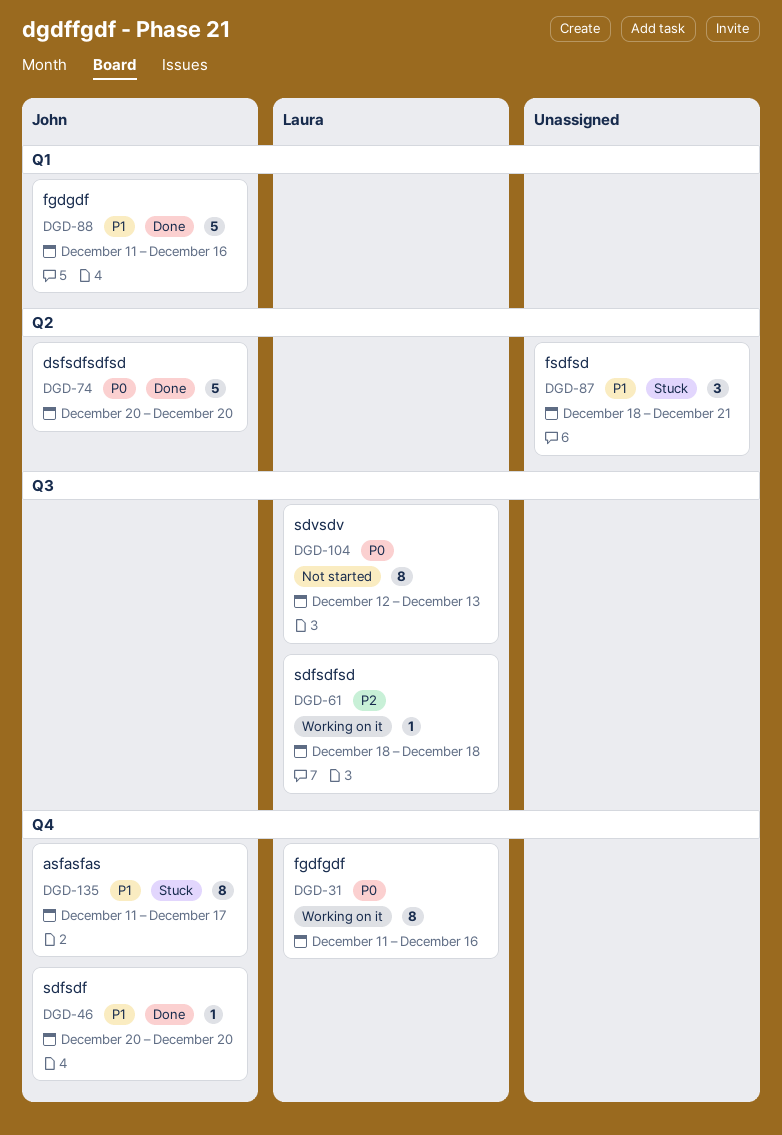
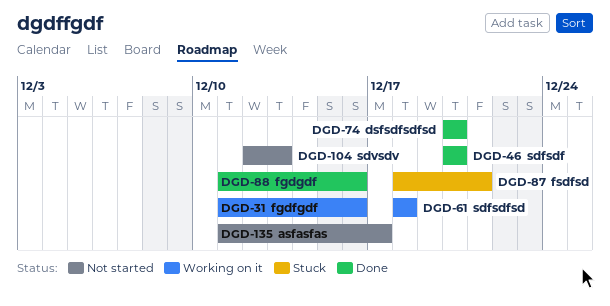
DGD-135, status: Stuck -> Not started

